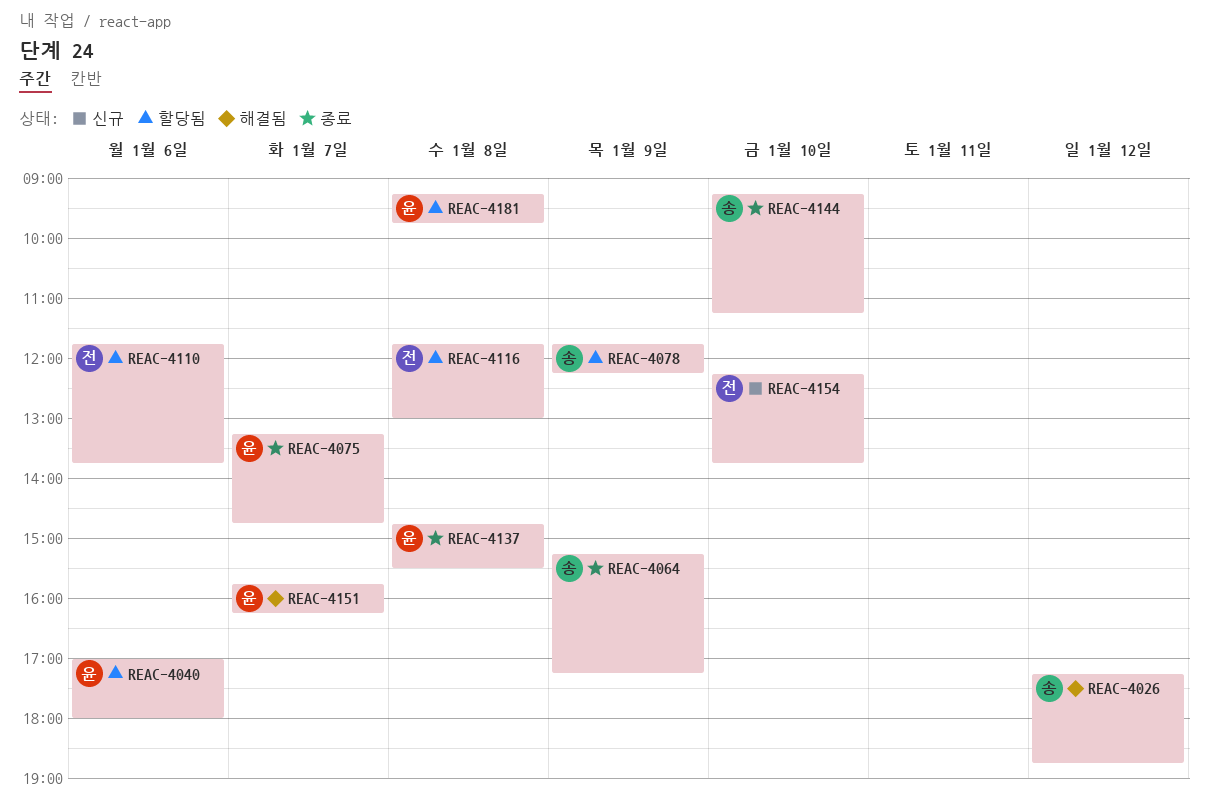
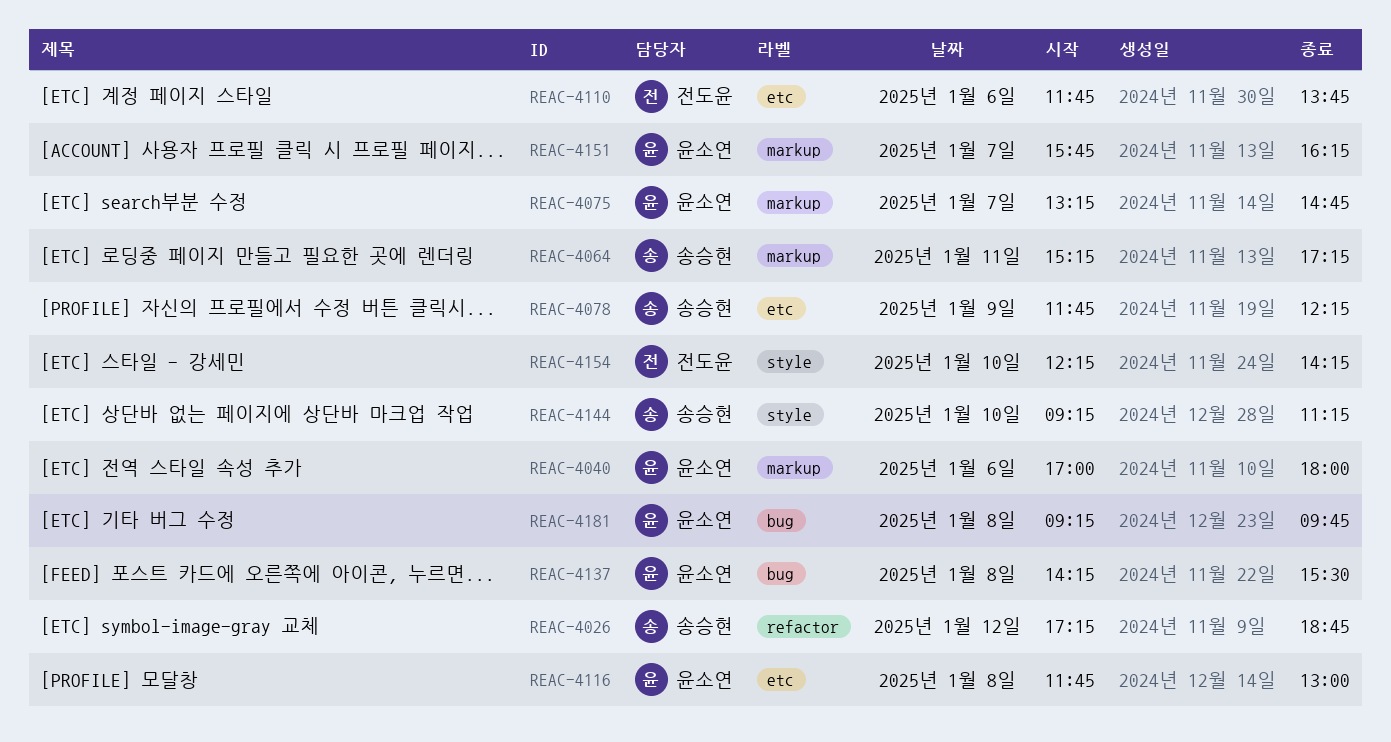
REAC-4064, day: Jan 9 -> Jan 11
REAC-4116, owner: 전도윤 -> 윤소연
REAC-4137, begins: 14:45 -> 14:15
REAC-4154, ends: 13:45 -> 14:15

